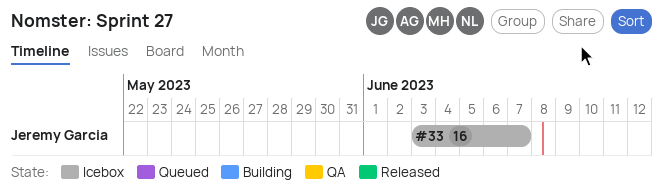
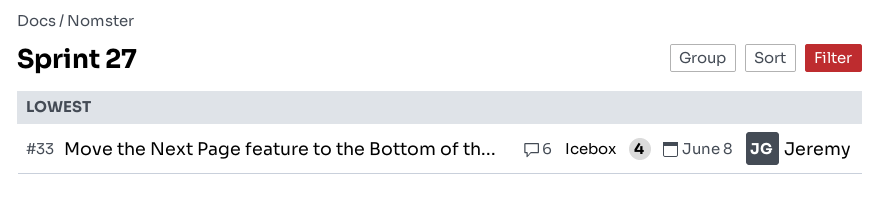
#33, estimate: 16 -> 4
#33, due: Jun 7 -> Jun 8

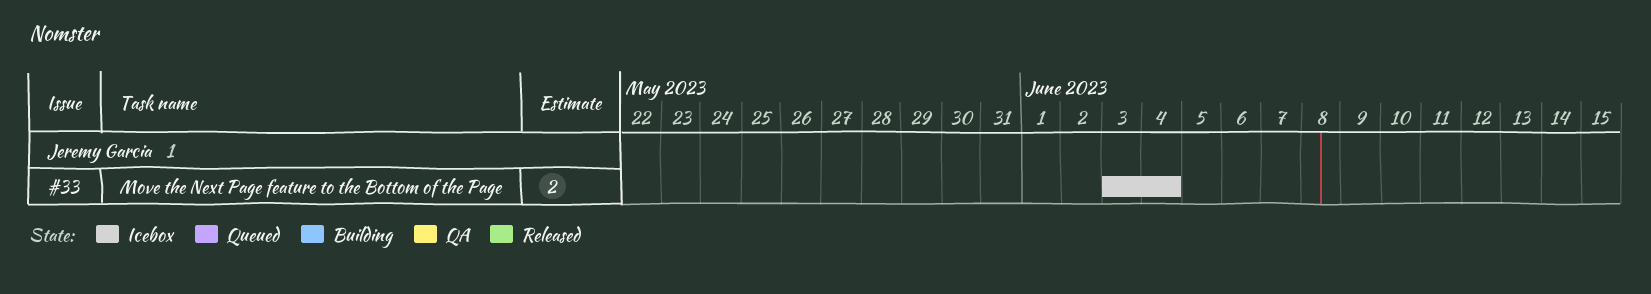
#33, estimate: 4 -> 2
#33, due: Jun 8 -> Jun 4

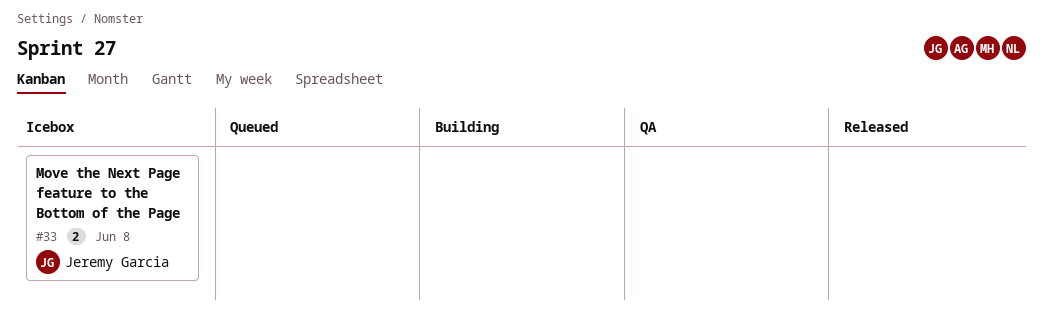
#33, due: Jun 4 -> Jun 8

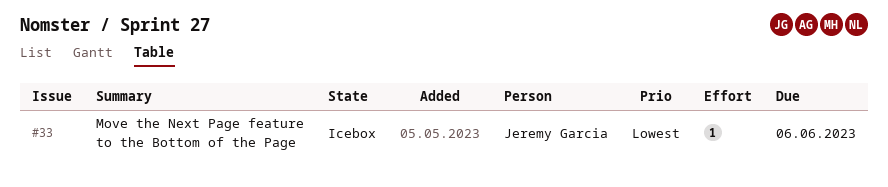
#33, estimate: 2 -> 1
#33, due: Jun 8 -> Jun 6

